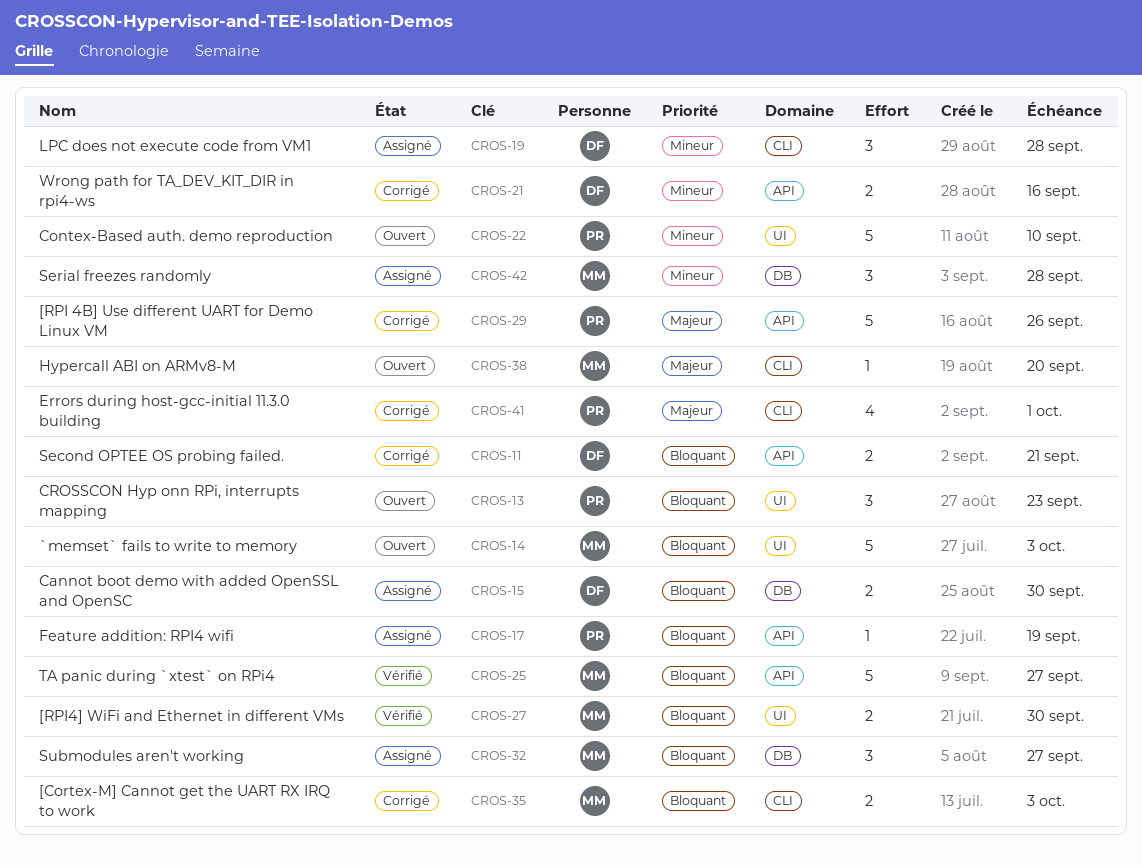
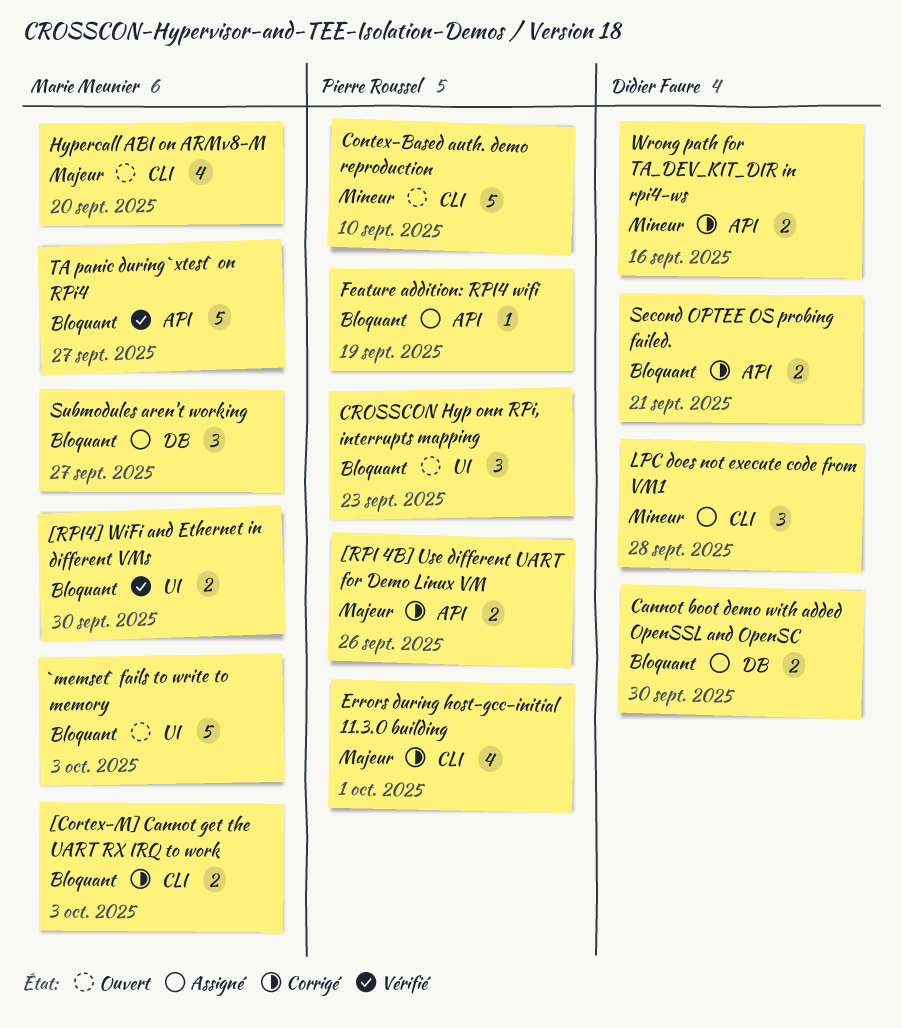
[RPI 4B] Use different UART for Demo Linux VM, estimate: 5 -> 2
Contex-Based auth. demo reproduction, label: UI -> CLI
Hypercall ABI on ARMv8-M, estimate: 1 -> 4
Serial freezes randomly: present -> none

